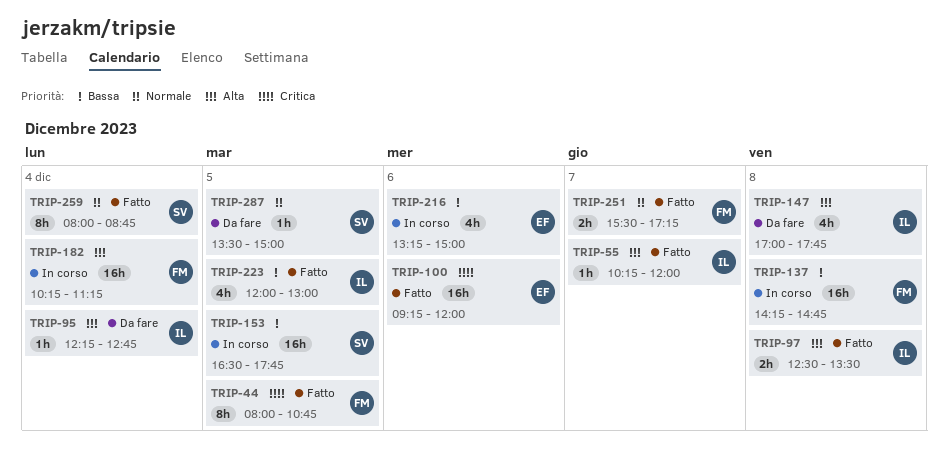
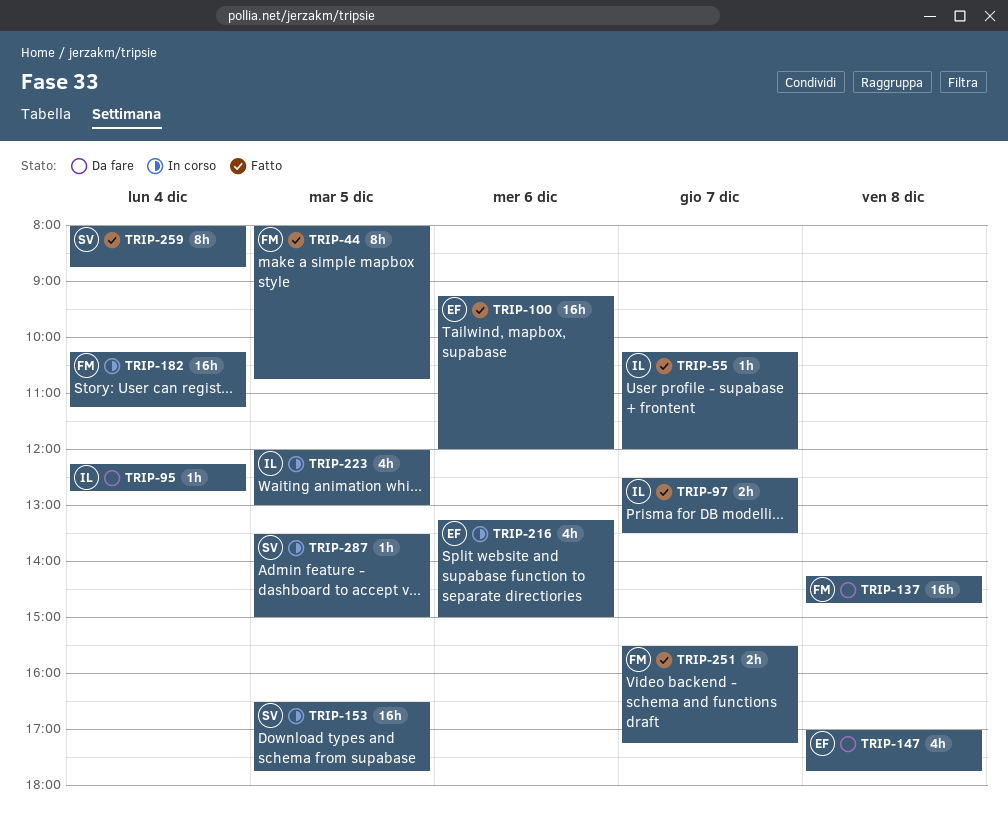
TRIP-97, day: Dec 8 -> Dec 7
TRIP-137, status: In corso -> Da fare
TRIP-147, owner: IL -> EF
TRIP-223, status: Fatto -> In corso
TRIP-287, status: Da fare -> In corso

